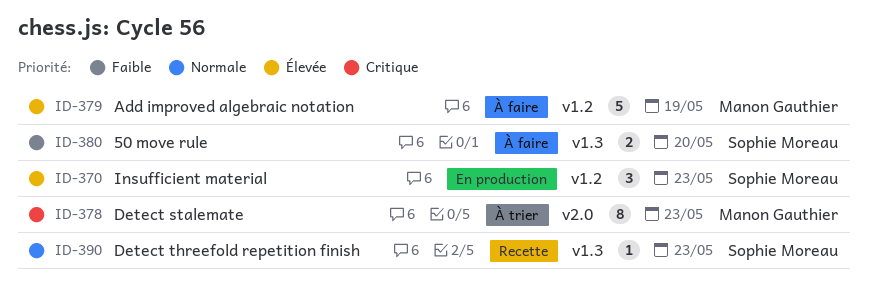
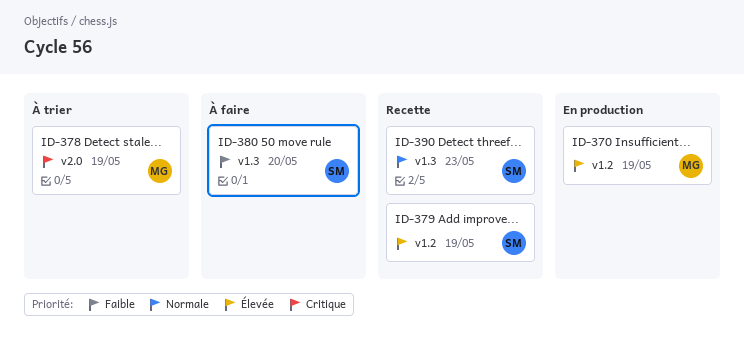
ID-370, owner: Sophie Moreau -> Manon Gauthier
ID-370, due: May 23 -> May 19
ID-378, due: May 23 -> May 19
ID-379, status: À faire -> Recette
ID-379, owner: Manon Gauthier -> Sophie Moreau

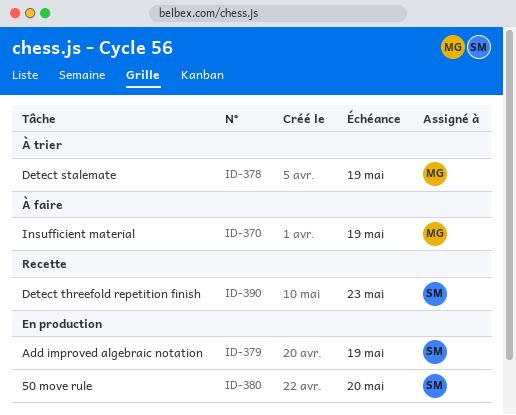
ID-370, status: En production -> À faire
ID-379, status: Recette -> En production
ID-380, status: À faire -> En production

